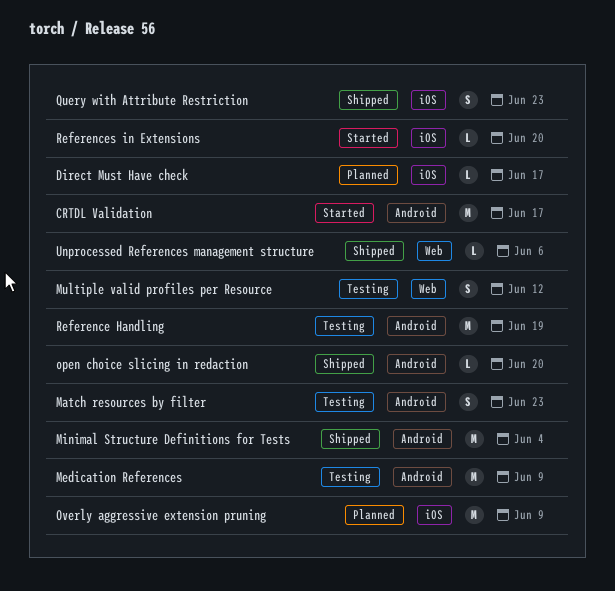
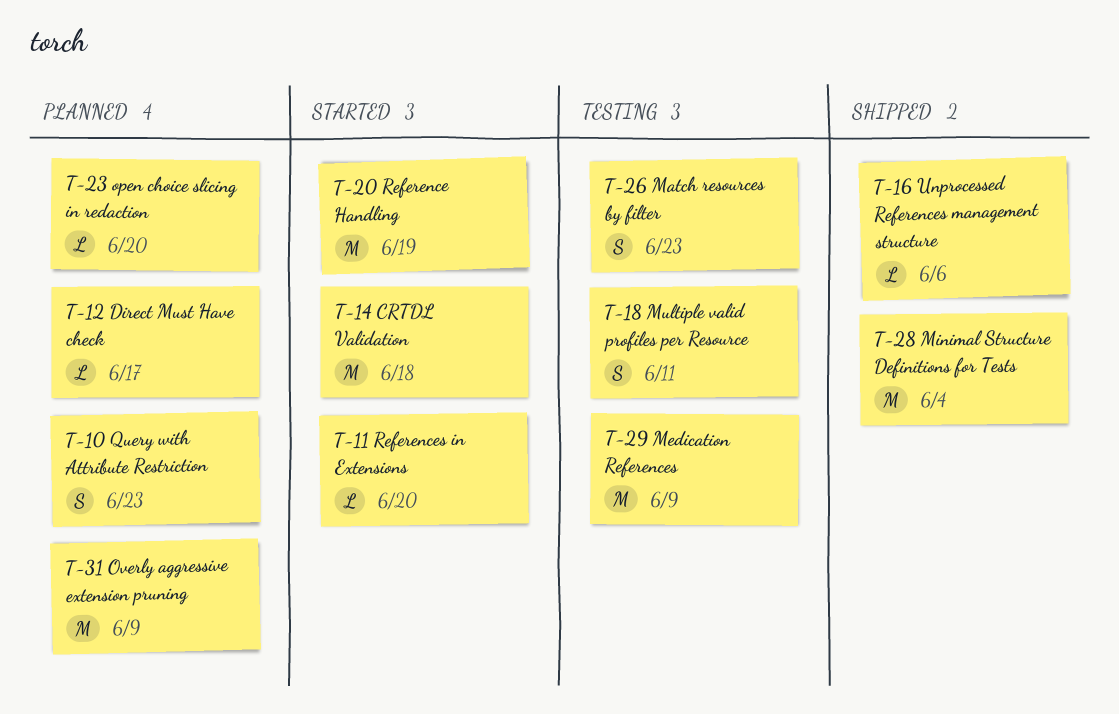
CRTDL Validation, due: Jun 17 -> Jun 18
Multiple valid profiles per Resource, due: Jun 12 -> Jun 11
open choice slicing in redaction, status: Shipped -> Planned
Query with Attribute Restriction, status: Shipped -> Planned
Reference Handling, status: Testing -> Started

